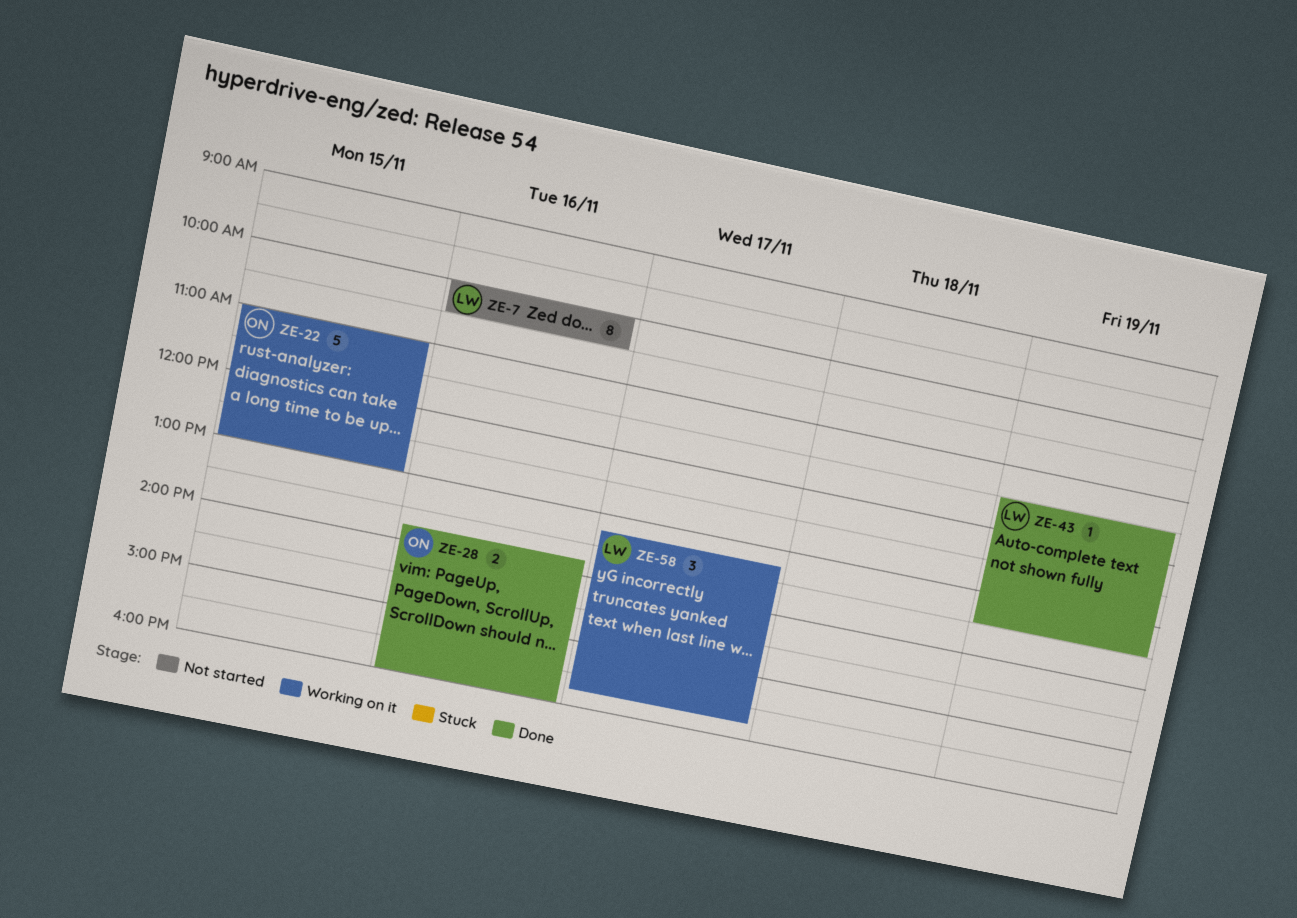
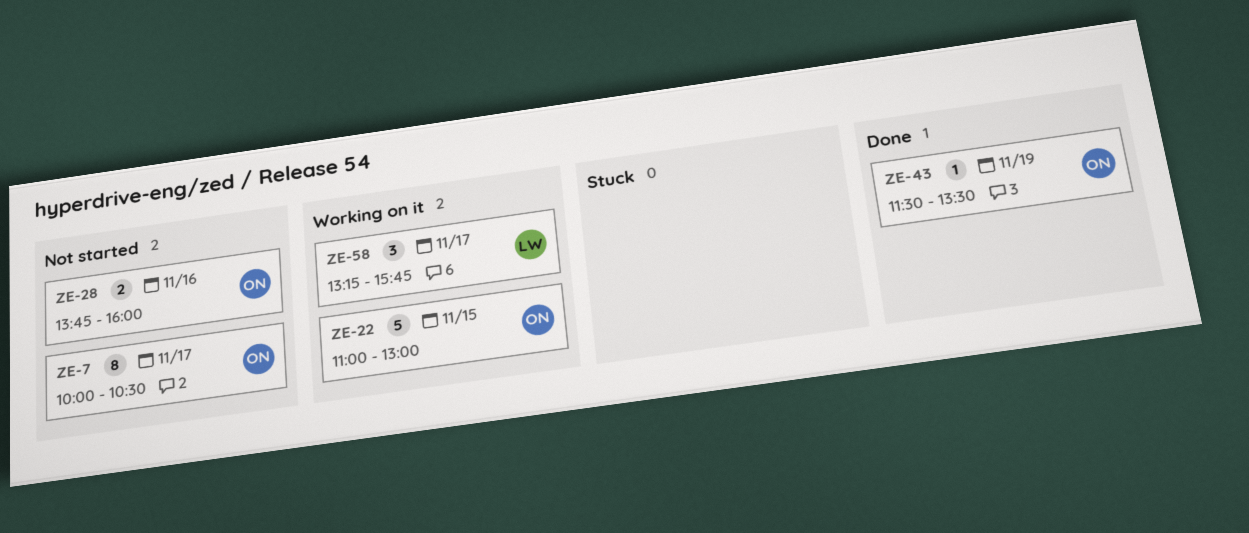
ZE-7, owner: LW -> ON
ZE-7, day: Nov 16 -> Nov 17
ZE-28, status: Done -> Not started
ZE-43, owner: LW -> ON

